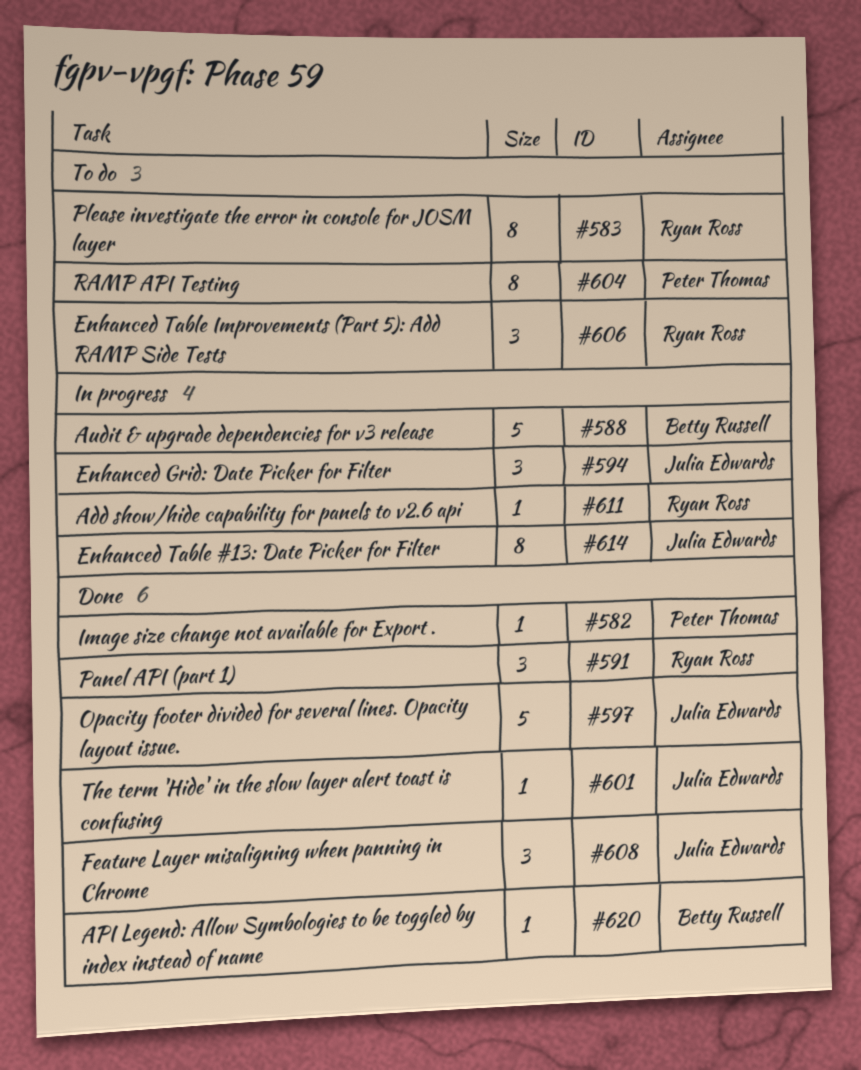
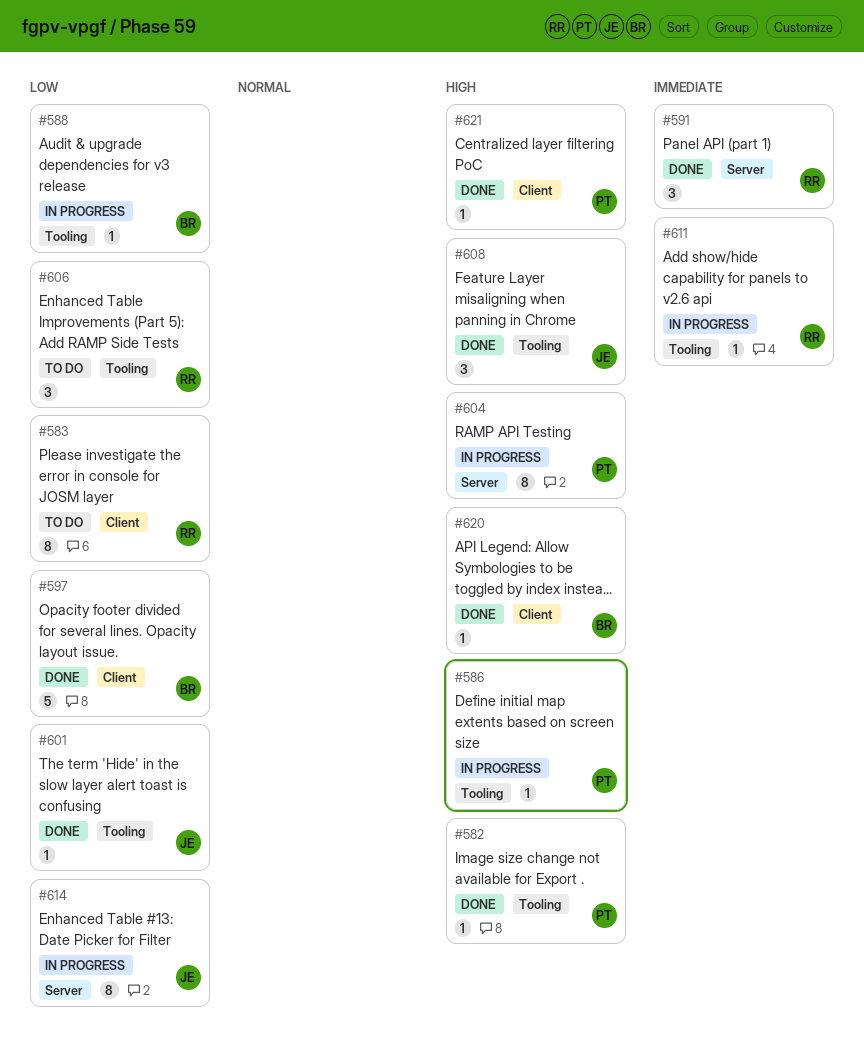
#586: none -> present
#588, estimate: 5 -> 1
#594: present -> none
#597, owner: Julia Edwards -> Betty Russell
#604, status: To do -> In progress
#621: none -> present

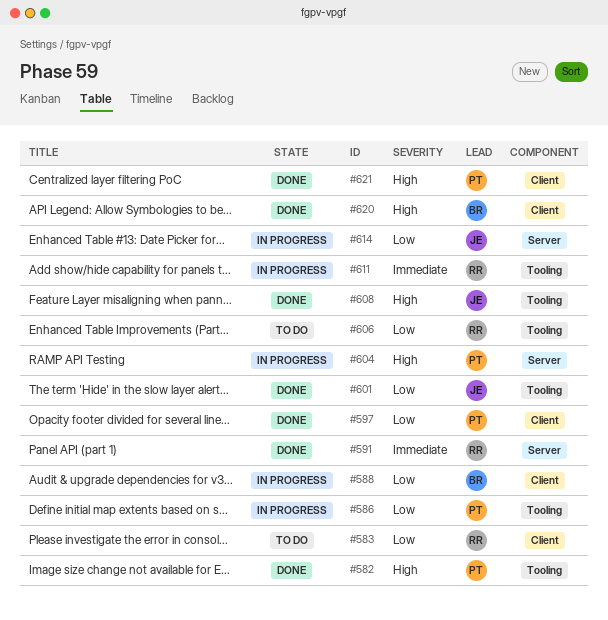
#586, priority: High -> Low
#588, label: Tooling -> Client
#597, owner: BR -> PT

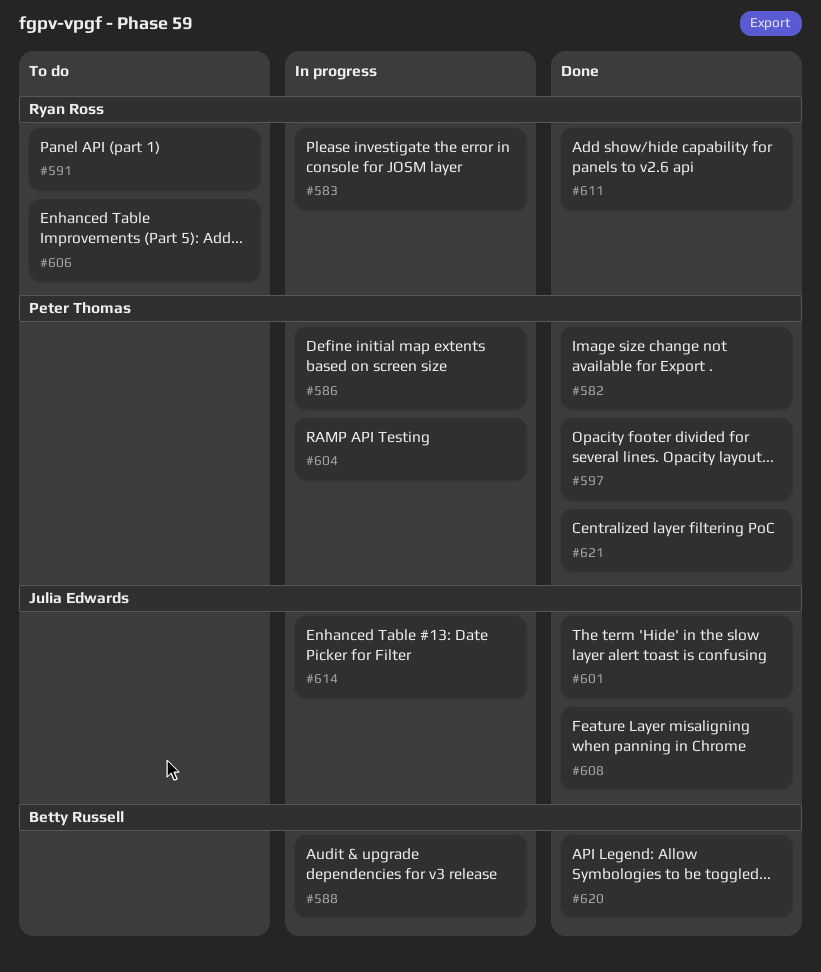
#583, status: To do -> In progress
#591, status: Done -> To do
#611, status: In progress -> Done

